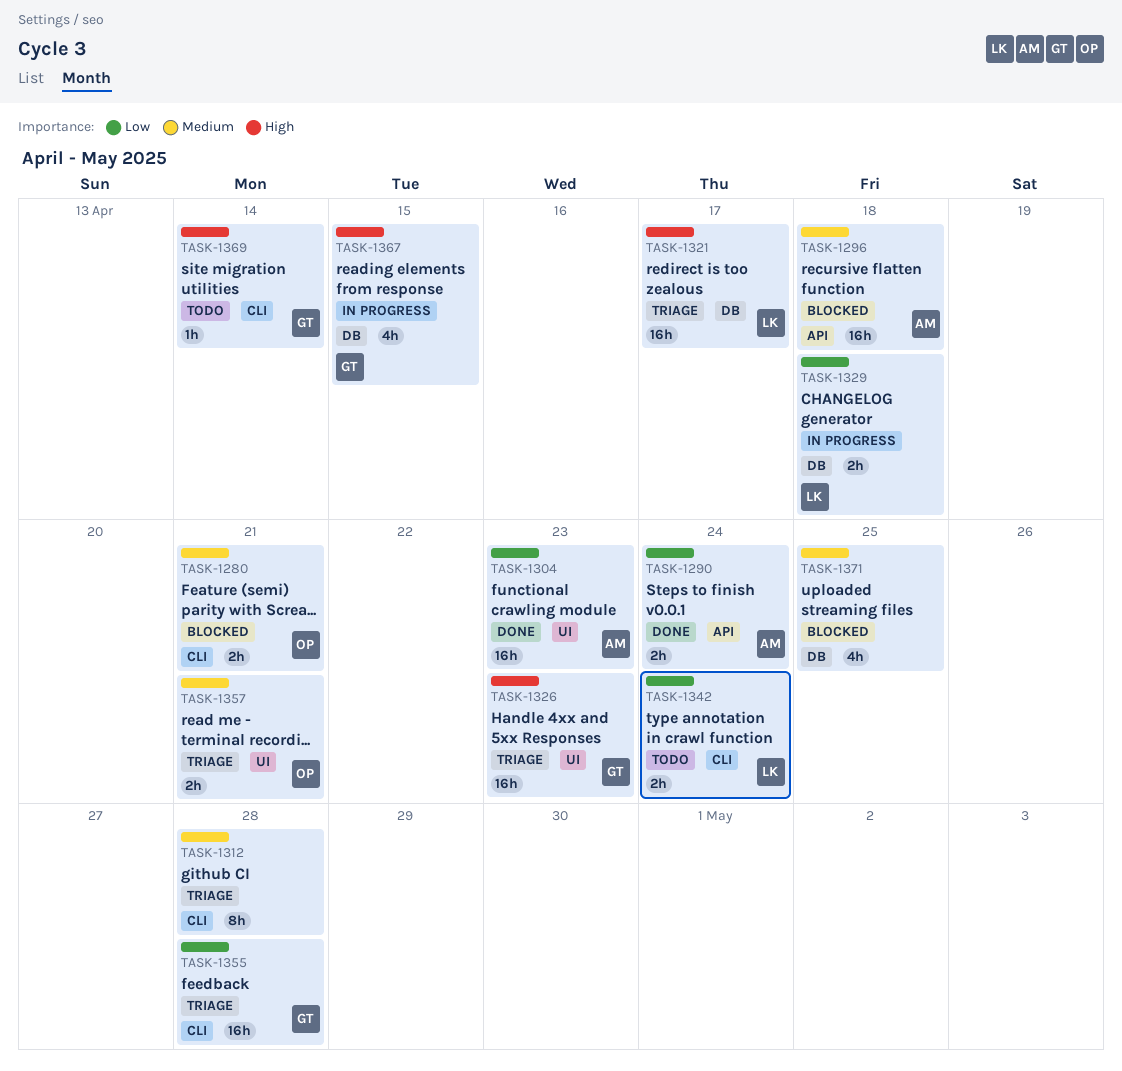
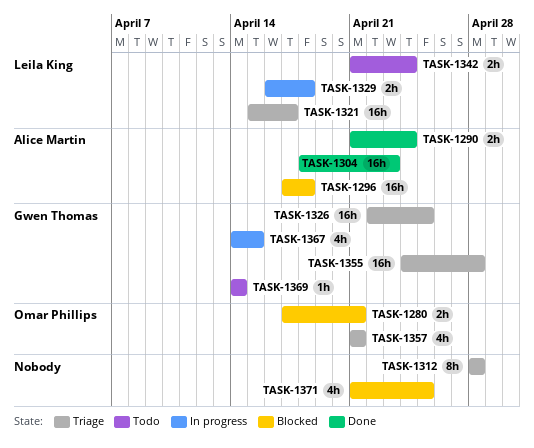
TASK-1326, due: Apr 23 -> Apr 25
TASK-1357, estimate: 2h -> 4h

